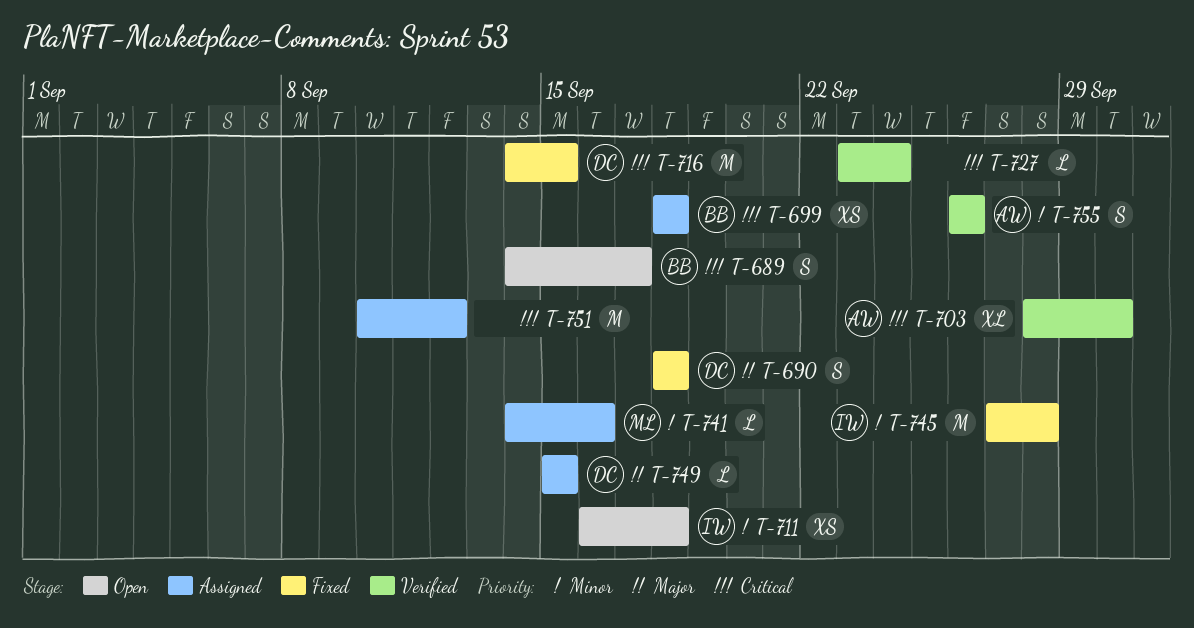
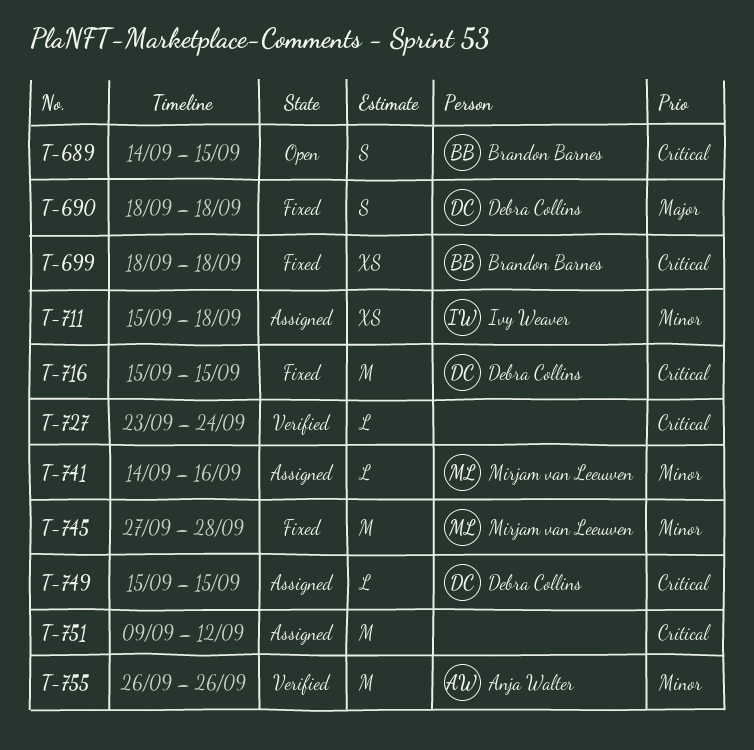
T-689, due: Sep 17 -> Sep 15
T-699, status: Assigned -> Fixed
T-703: present -> none
T-711, status: Open -> Assigned
T-711, start: Sep 16 -> Sep 15
T-716, start: Sep 14 -> Sep 15
T-745, owner: Ivy Weaver -> Mirjam van Leeuwen
T-749, priority: Major -> Critical
T-751, start: Sep 10 -> Sep 9
T-755, estimate: S -> M

